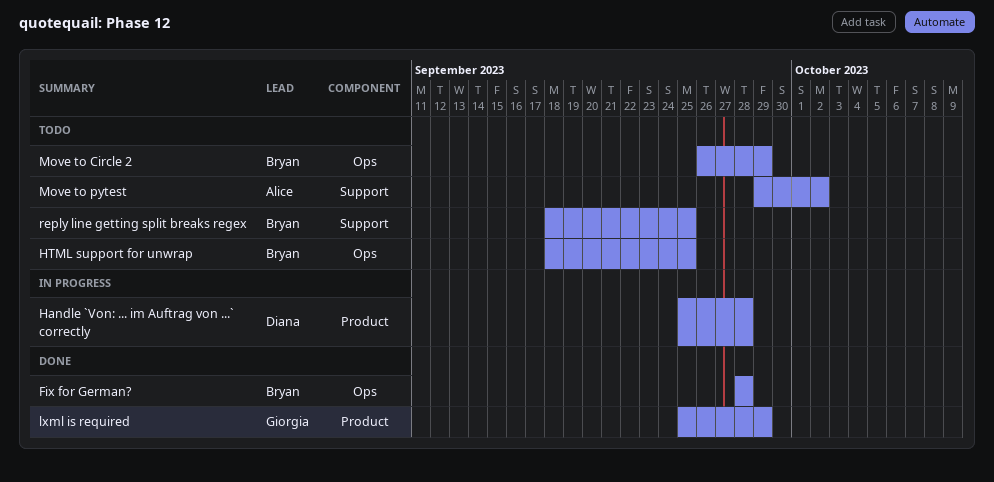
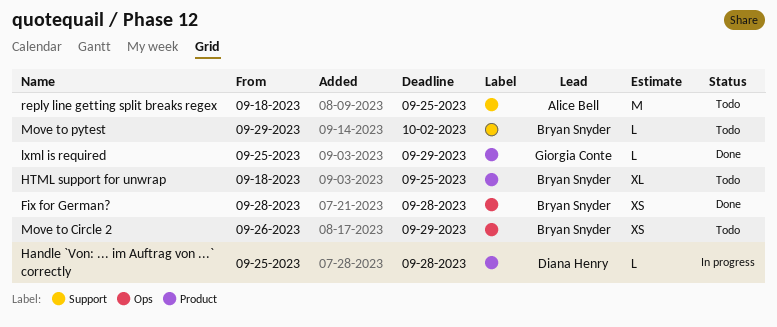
HTML support for unwrap, label: Ops -> Product
Move to pytest, owner: Alice Bell -> Bryan Snyder
reply line getting split breaks regex, owner: Bryan Snyder -> Alice Bell

